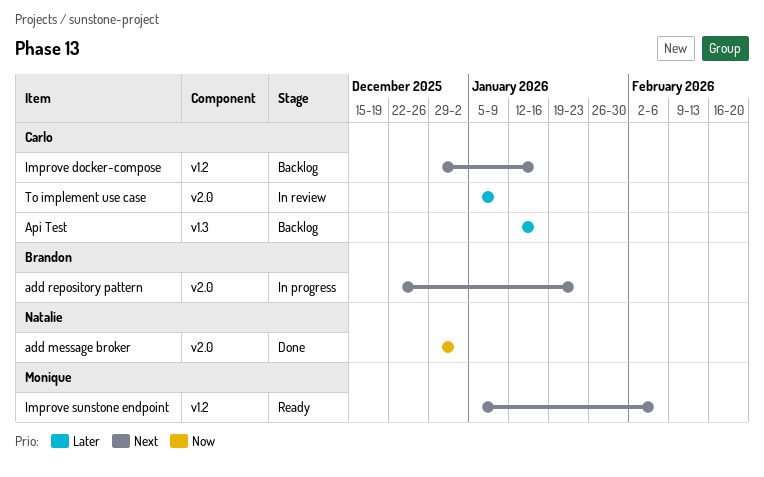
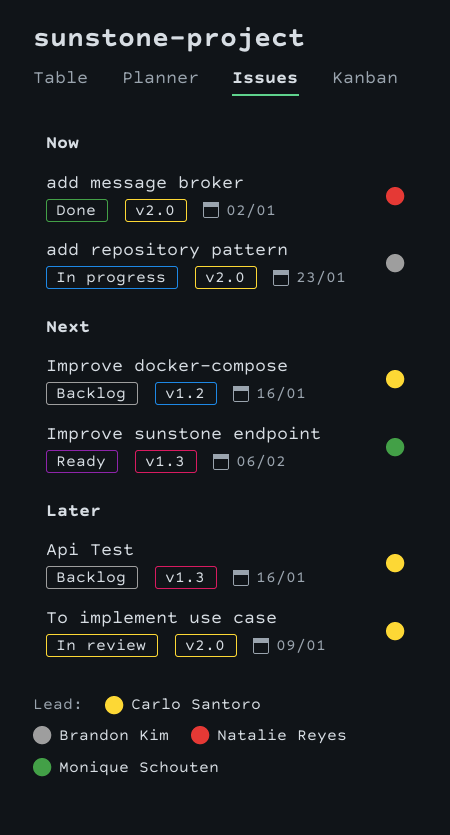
add repository pattern, priority: Next -> Now
Improve sunstone endpoint, label: v1.2 -> v1.3

